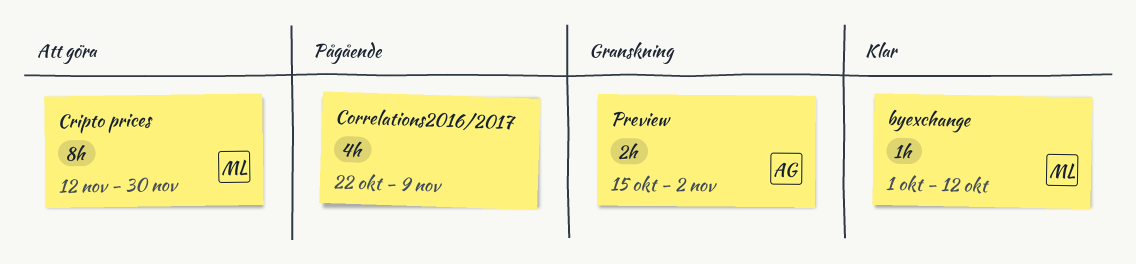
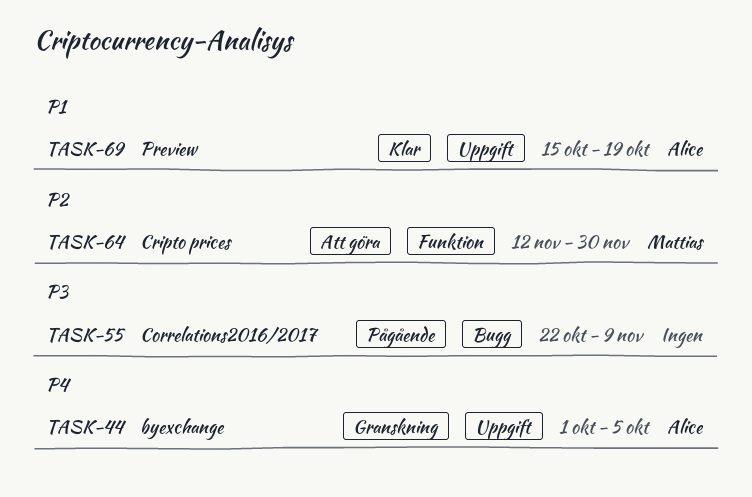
byexchange, status: Klar -> Granskning
byexchange, owner: Mattias -> Alice
byexchange, due: Oct 12 -> Oct 5
Preview, status: Granskning -> Klar
Preview, due: Nov 2 -> Oct 19

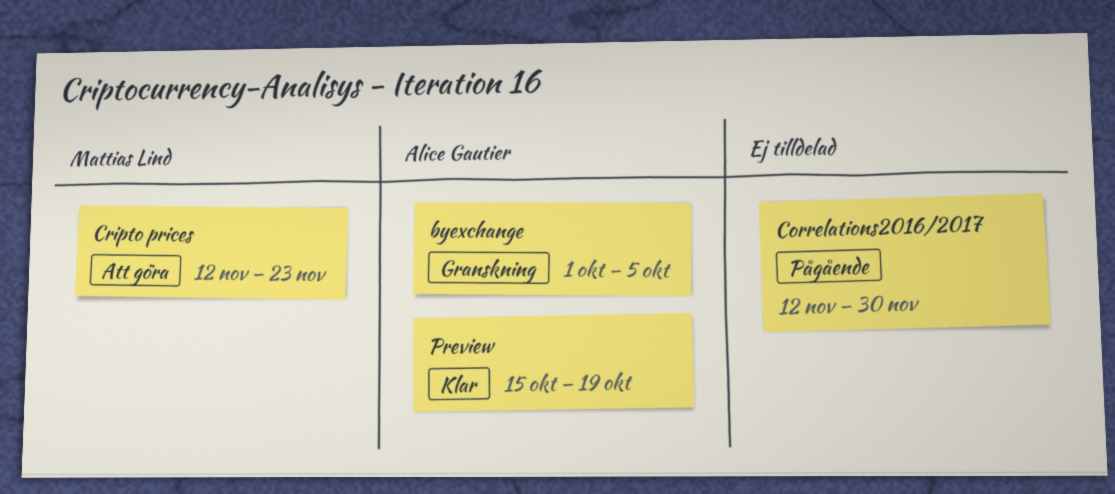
Correlations2016/2017, start: Oct 22 -> Nov 12
Correlations2016/2017, due: Nov 9 -> Nov 30
Cripto prices, due: Nov 30 -> Nov 23

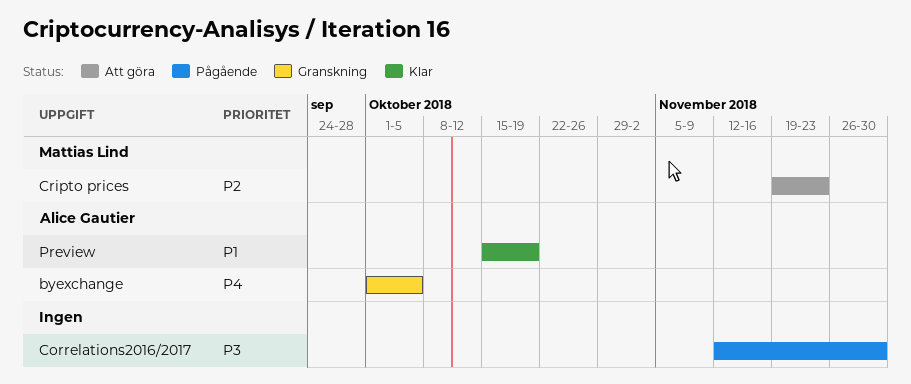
Cripto prices, start: Nov 12 -> Nov 19

